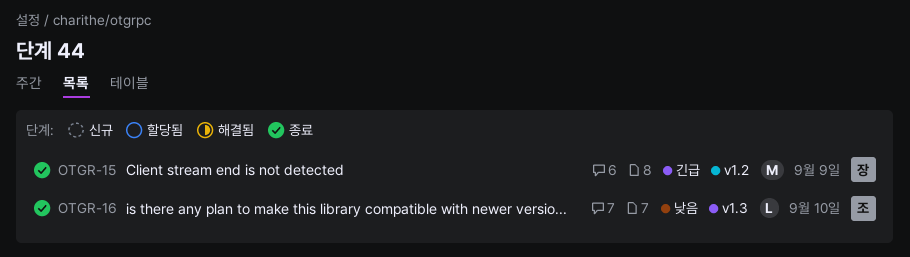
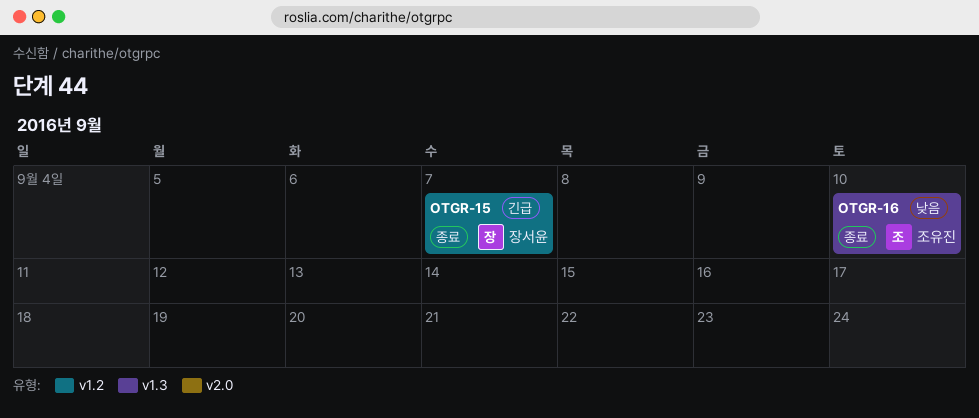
OTGR-15, due: Sep 9 -> Sep 7

